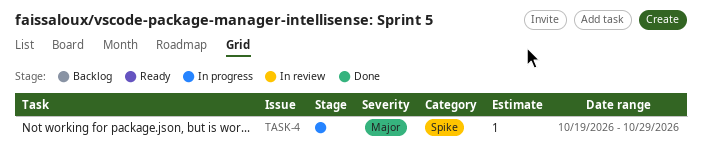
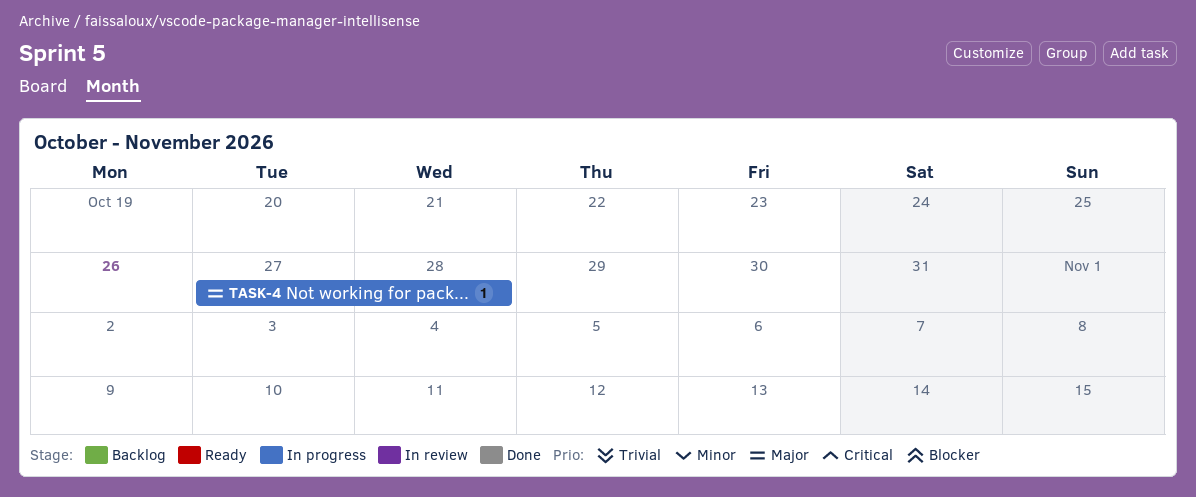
TASK-4, start: Oct 19 -> Oct 27
TASK-4, due: Oct 29 -> Oct 28

